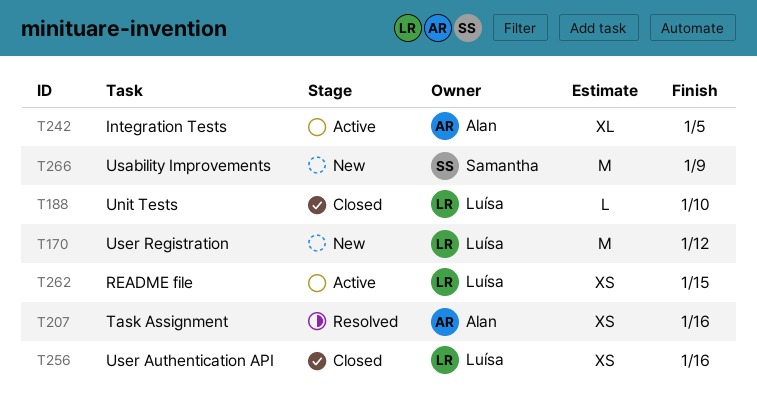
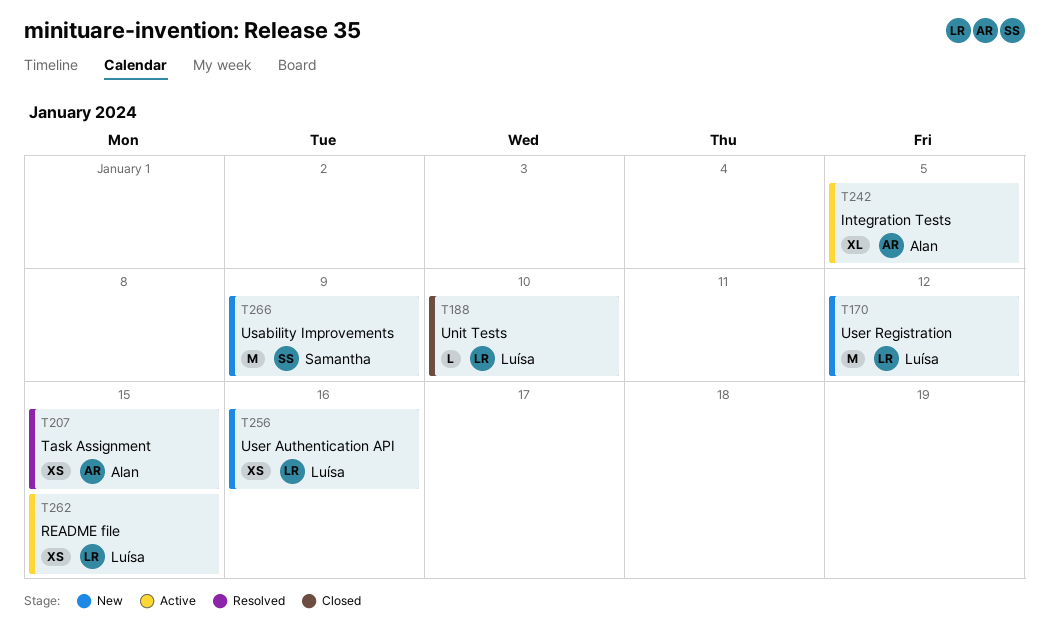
T207, due: Jan 16 -> Jan 15
T256, status: Closed -> New

